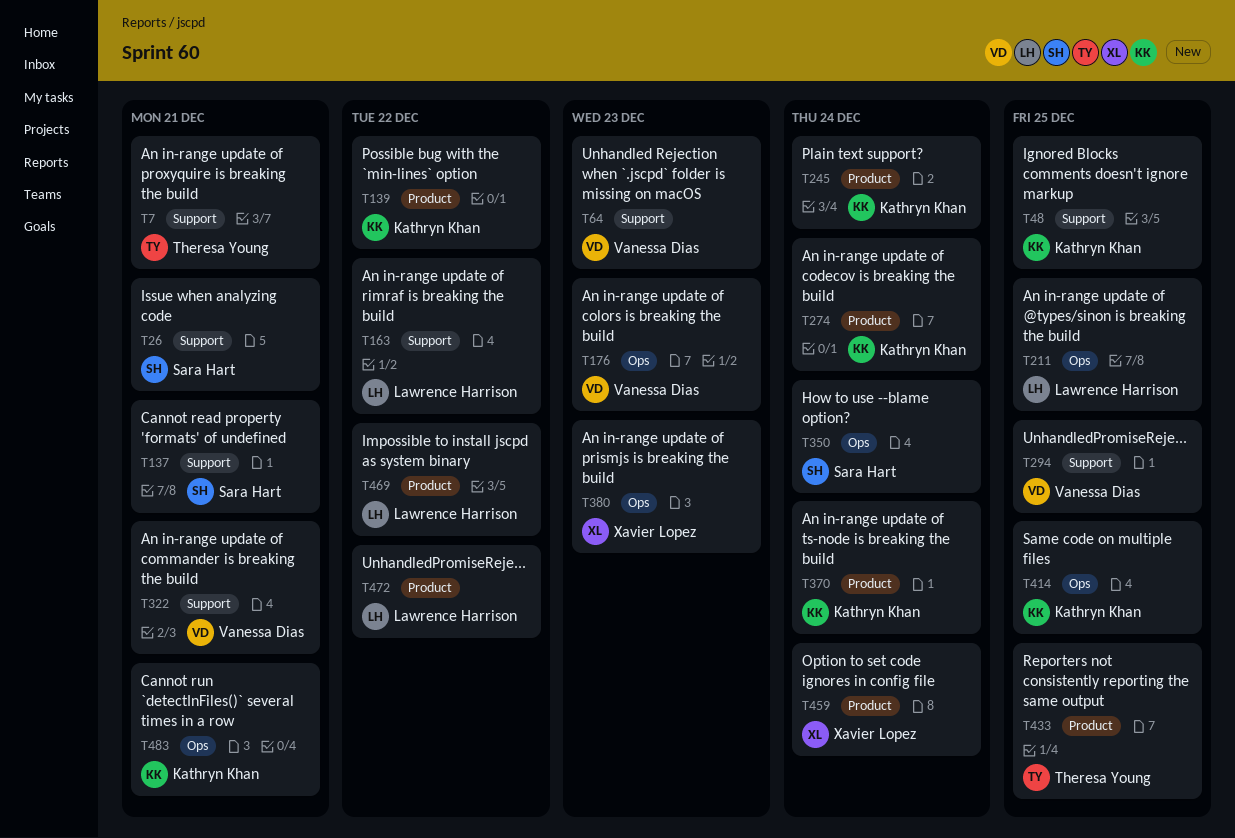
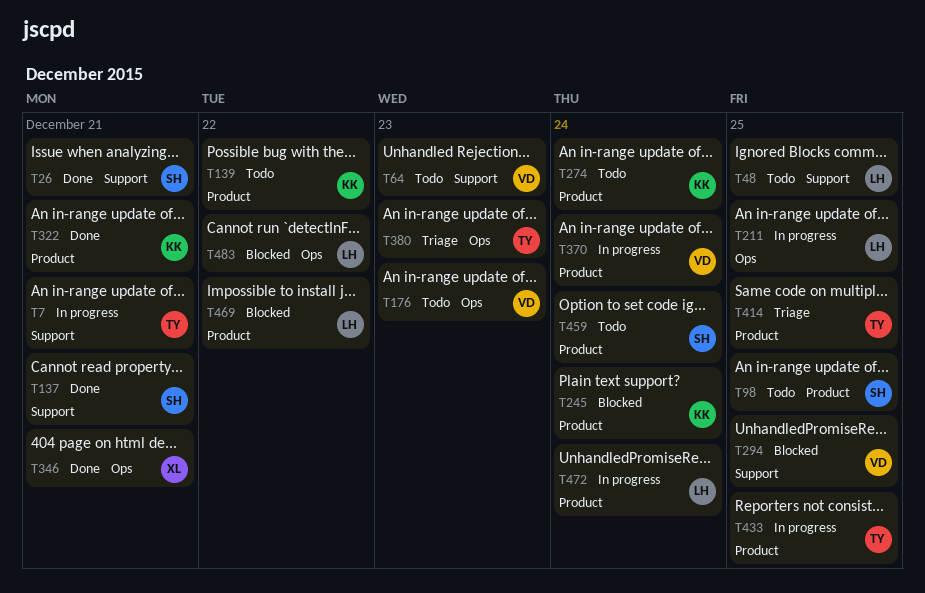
T48, owner: Kathryn Khan -> Lawrence Harrison
T98: none -> present
T163: present -> none
T322, owner: Vanessa Dias -> Kathryn Khan
T322, label: Support -> Product
T346: none -> present
T350: present -> none
T370, owner: Kathryn Khan -> Vanessa Dias
T380, owner: Xavier Lopez -> Theresa Young
T414, owner: Kathryn Khan -> Theresa Young
T414, label: Ops -> Product
T459, owner: Xavier Lopez -> Sara Hart
T472, due: Dec 22 -> Dec 24
T483, owner: Kathryn Khan -> Lawrence Harrison
T483, due: Dec 21 -> Dec 22

